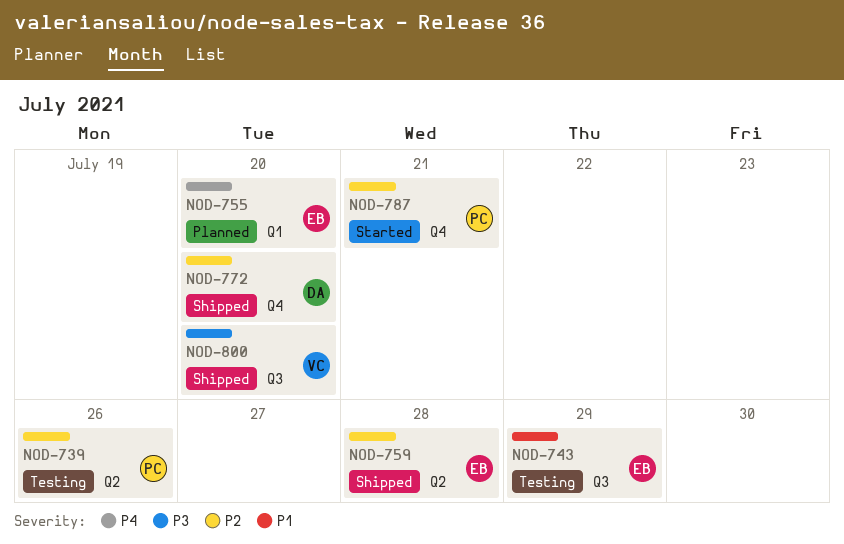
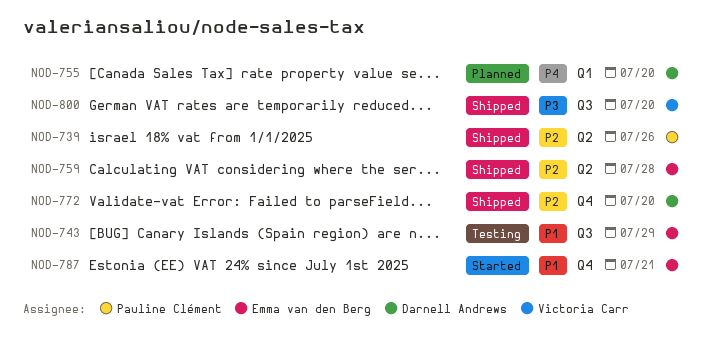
NOD-739, status: Testing -> Shipped
NOD-755, owner: Emma van den Berg -> Darnell Andrews
NOD-787, owner: Pauline Clément -> Emma van den Berg
NOD-787, priority: P2 -> P1

